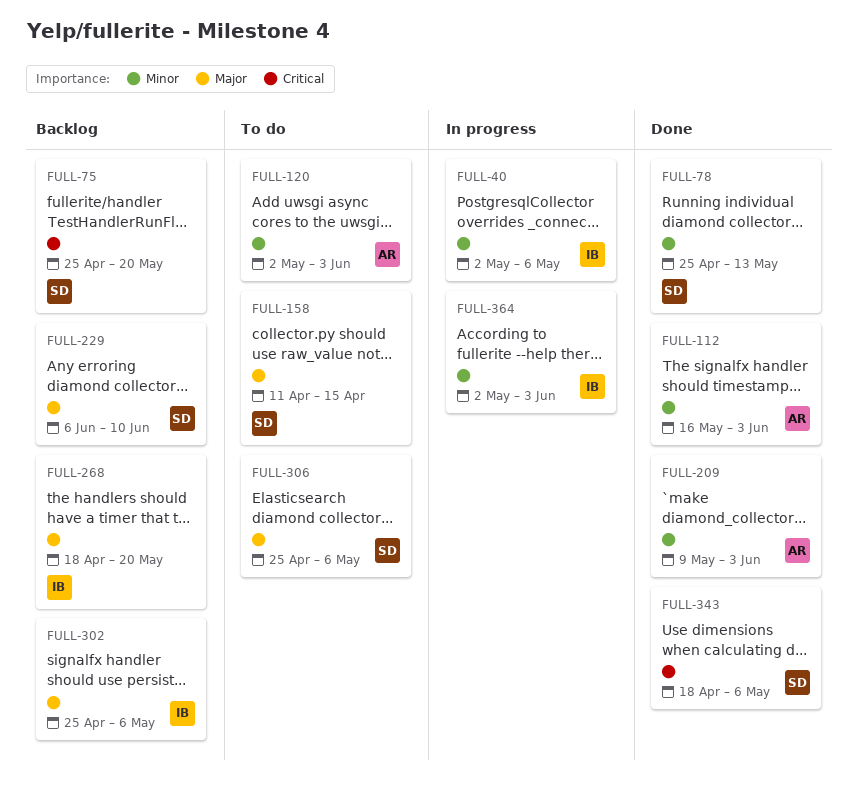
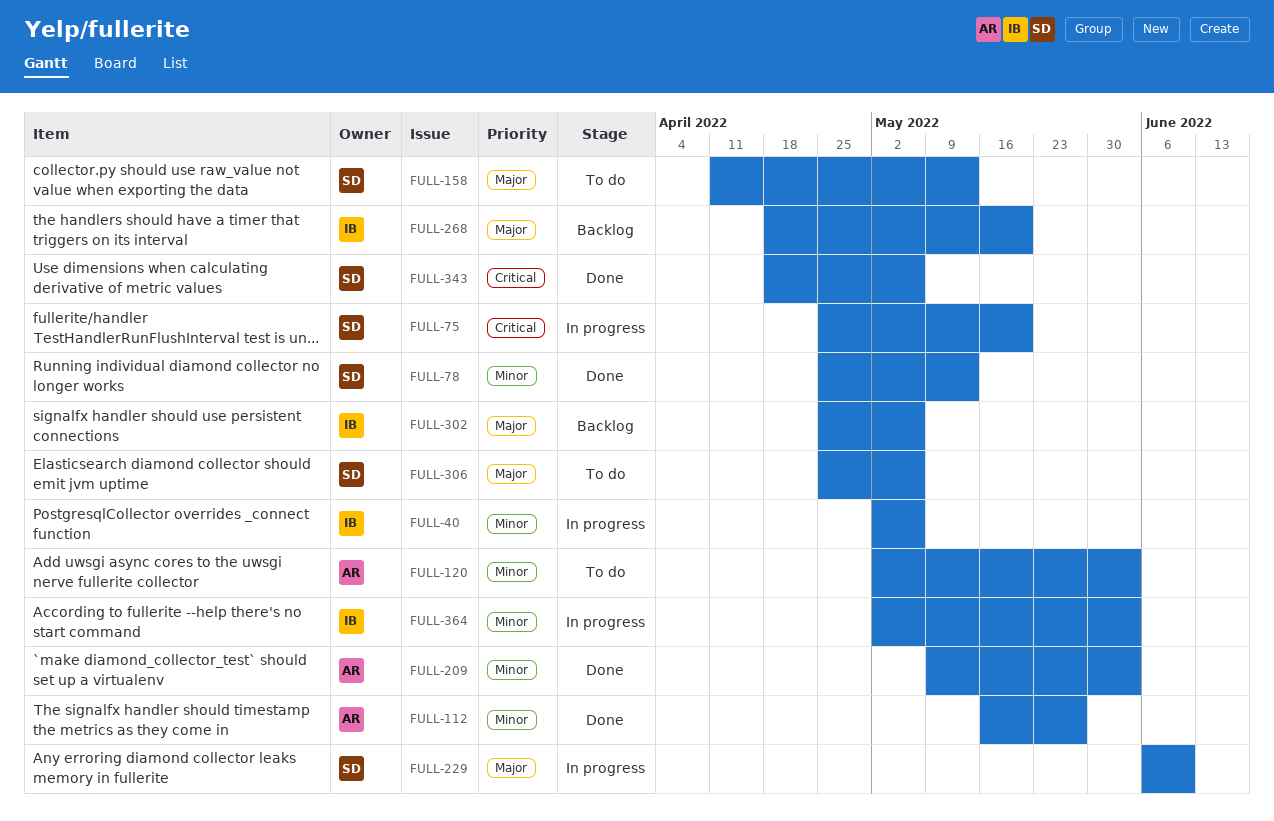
FULL-75, status: Backlog -> In progress
FULL-112, due: Jun 3 -> May 27
FULL-158, due: Apr 15 -> May 13
FULL-229, status: Backlog -> In progress

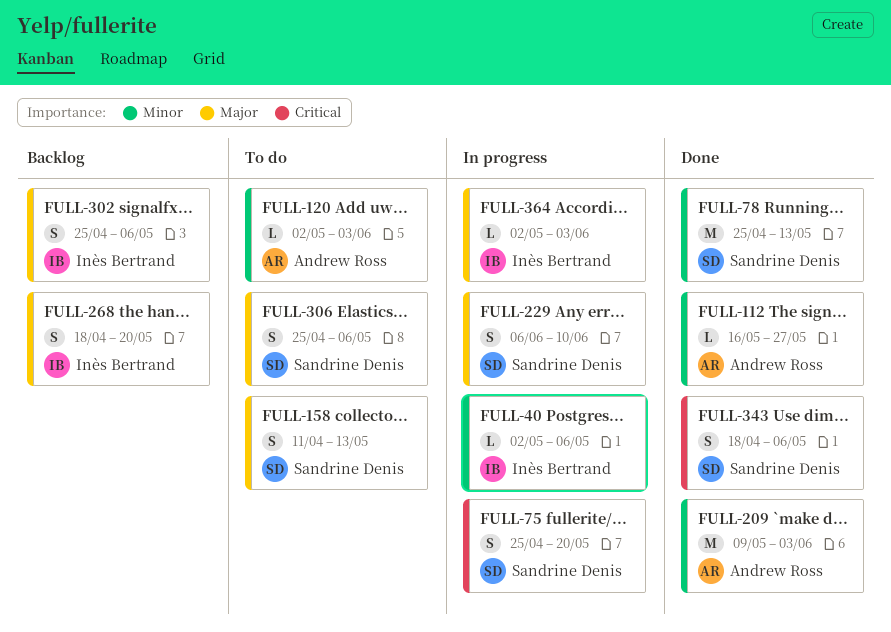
FULL-364, priority: Minor -> Major

